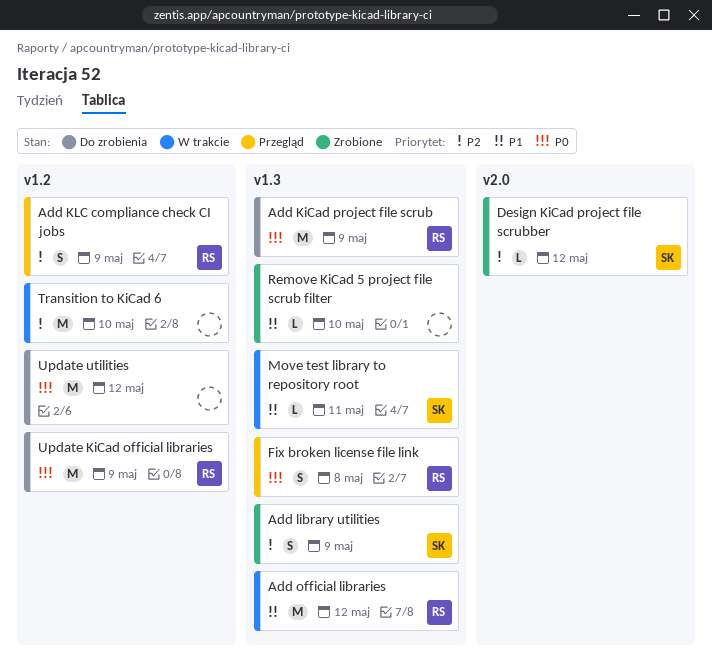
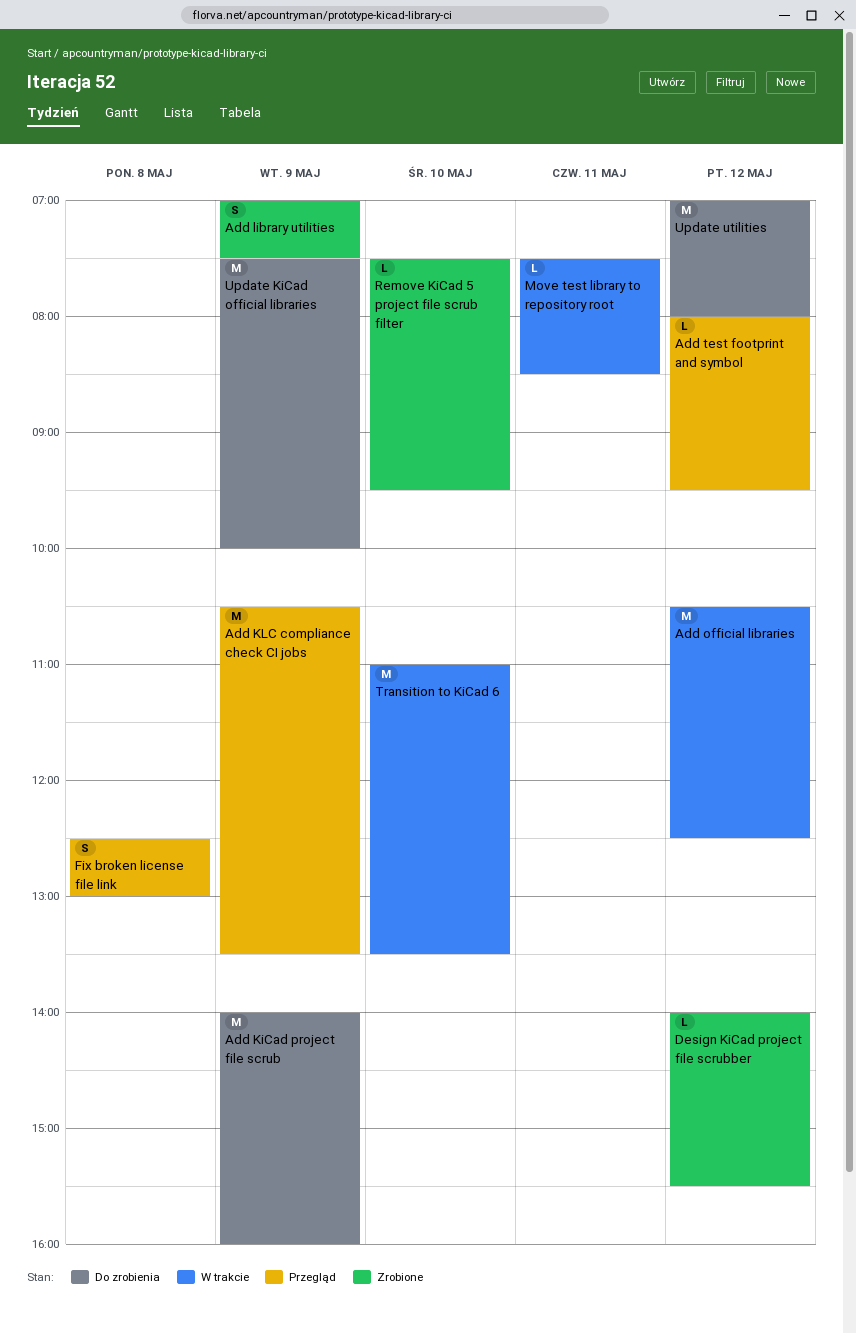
Add KLC compliance check CI jobs, estimate: S -> M
Add test footprint and symbol: none -> present

